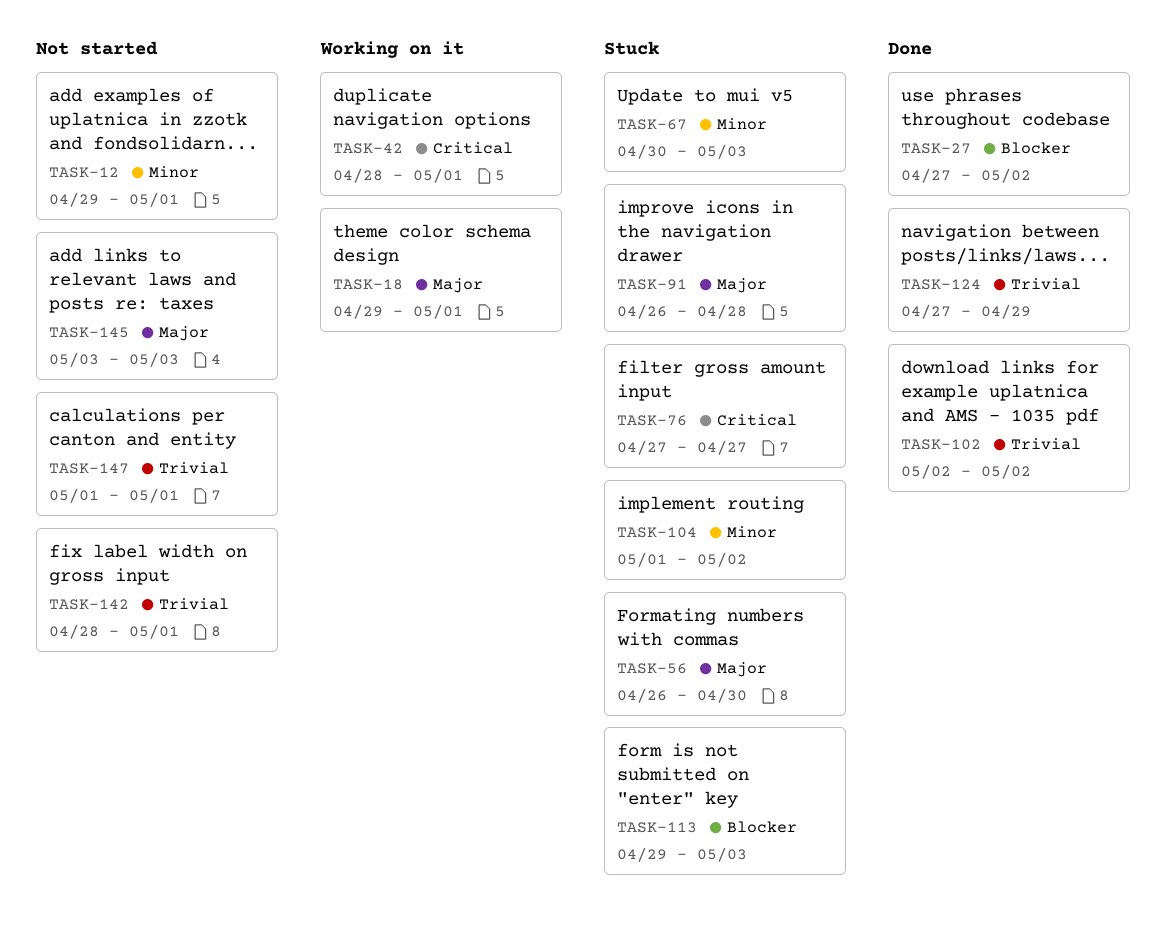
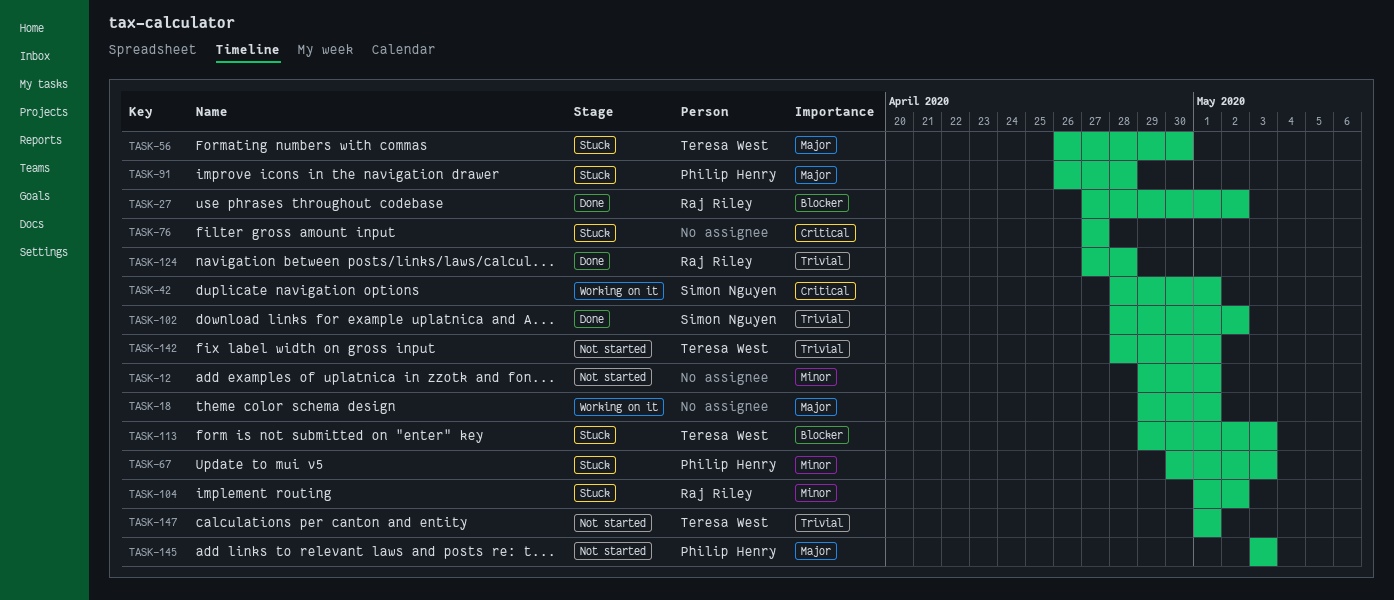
TASK-102, start: May 2 -> Apr 28
TASK-124, due: Apr 29 -> Apr 28

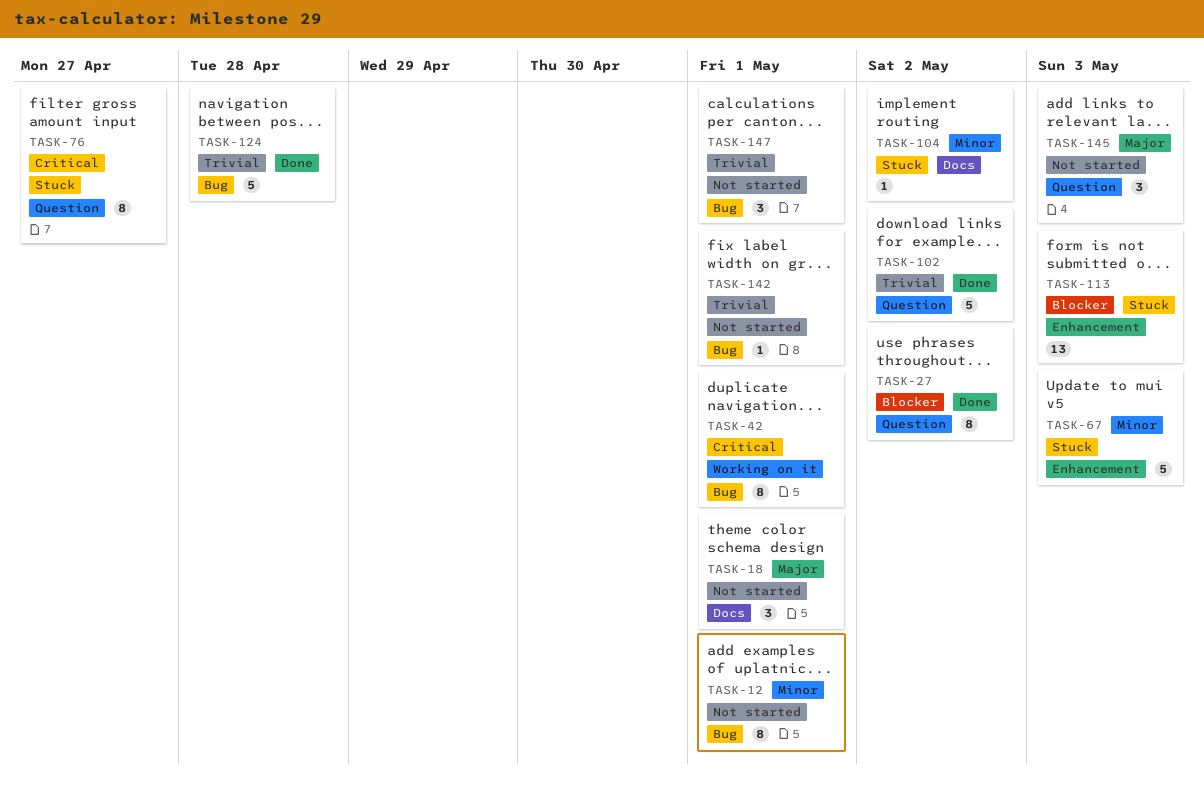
TASK-18, status: Working on it -> Not started
TASK-56: present -> none
TASK-91: present -> none

